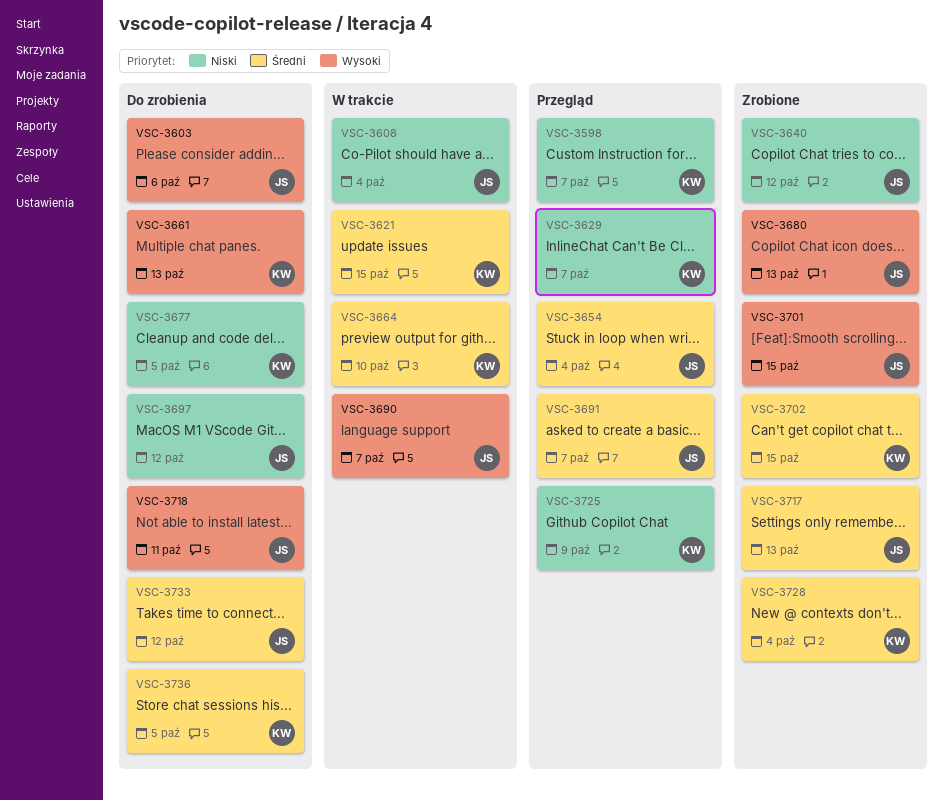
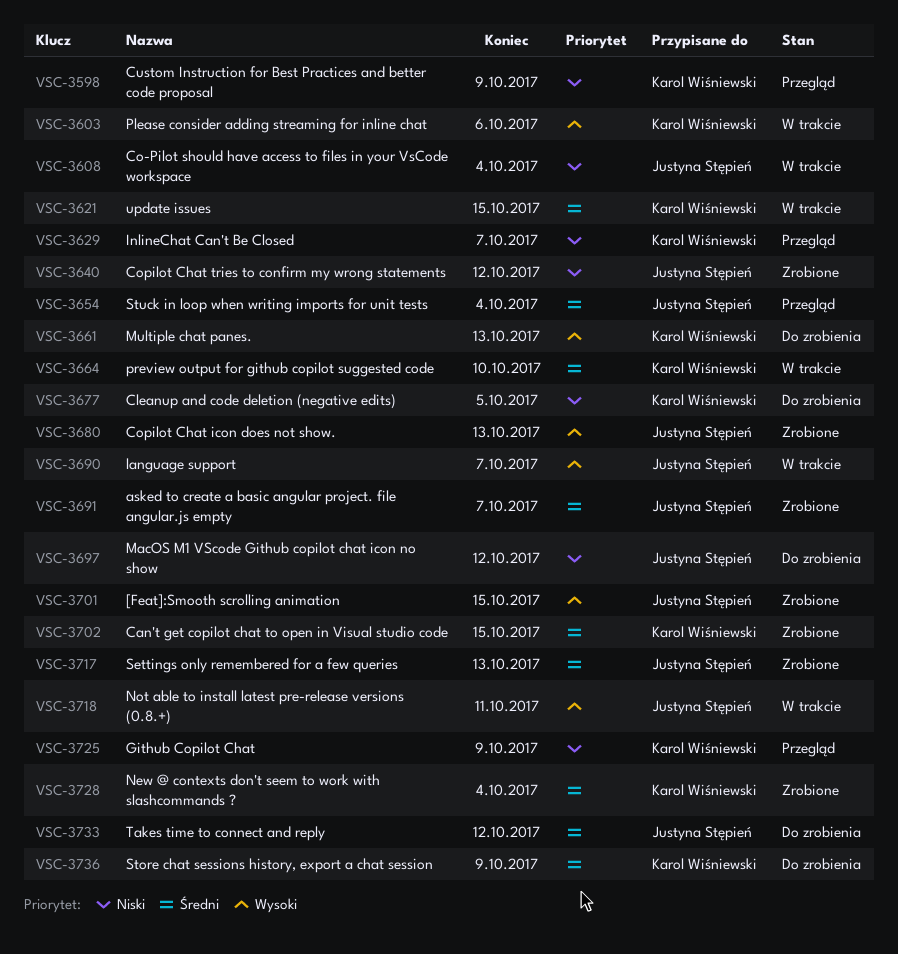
VSC-3598, due: Oct 7 -> Oct 9
VSC-3603, status: Do zrobienia -> W trakcie
VSC-3603, owner: Justyna Stępień -> Karol Wiśniewski
VSC-3691, status: Przegląd -> Zrobione
VSC-3718, status: Do zrobienia -> W trakcie
VSC-3736, due: Oct 5 -> Oct 9

